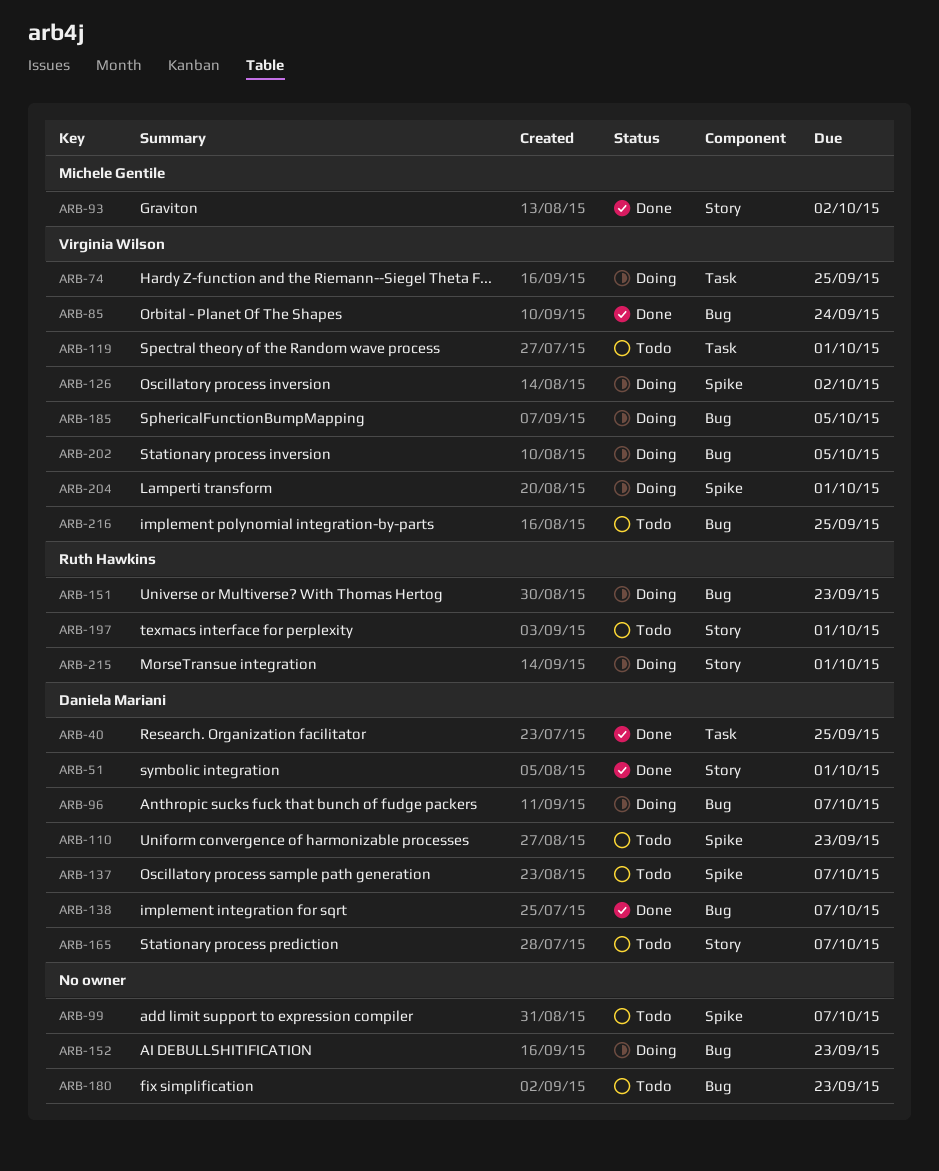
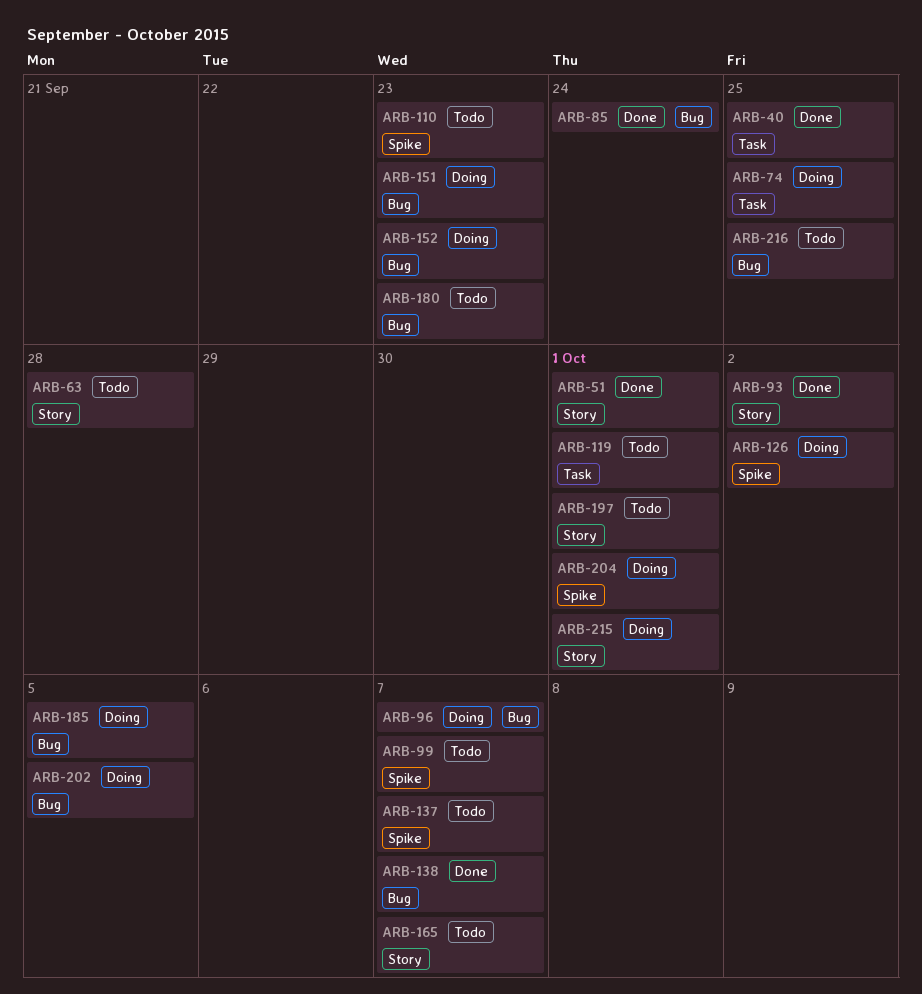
ARB-63: none -> present

